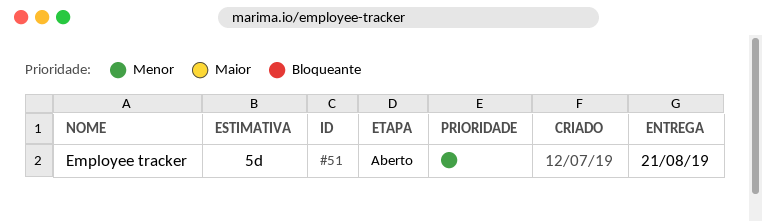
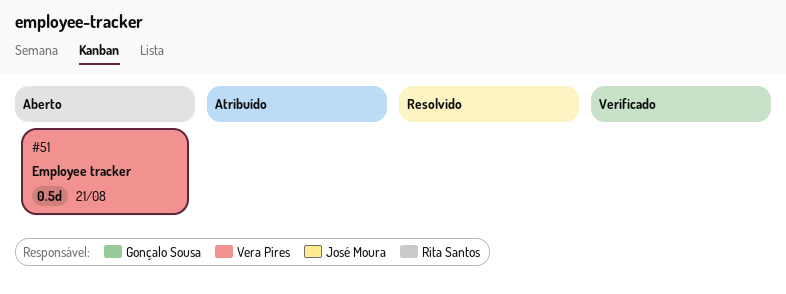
#51, estimate: 5d -> 0.5d

